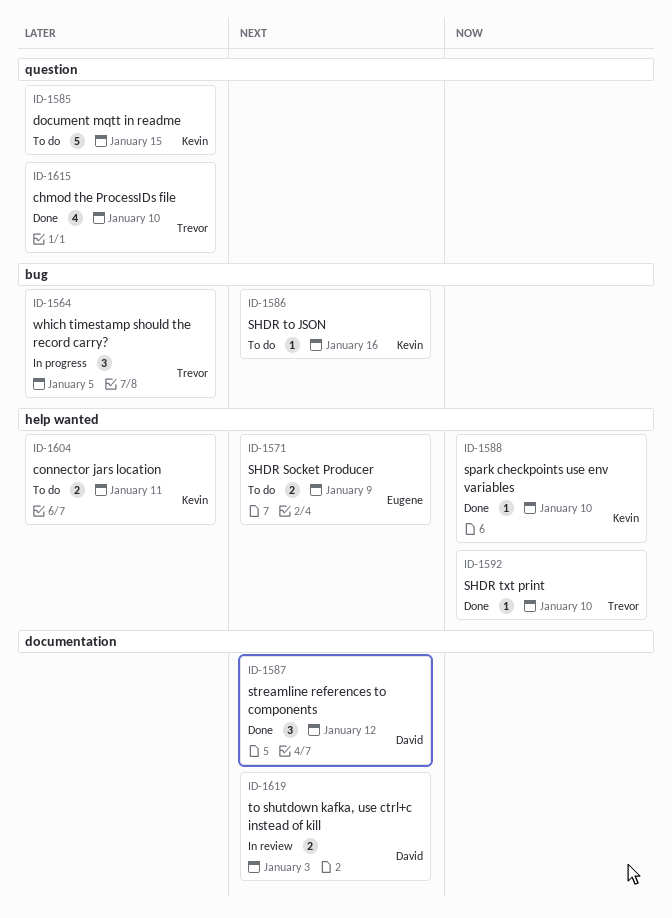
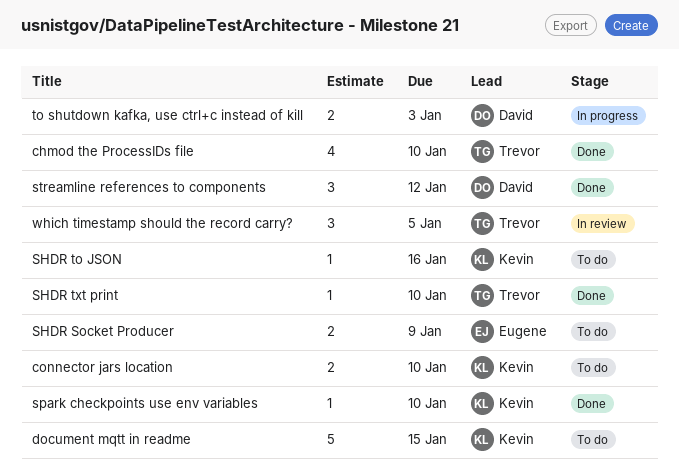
connector jars location, due: Jan 11 -> Jan 10
to shutdown kafka, use ctrl+c instead of kill, status: In review -> In progress
which timestamp should the record carry?, status: In progress -> In review

